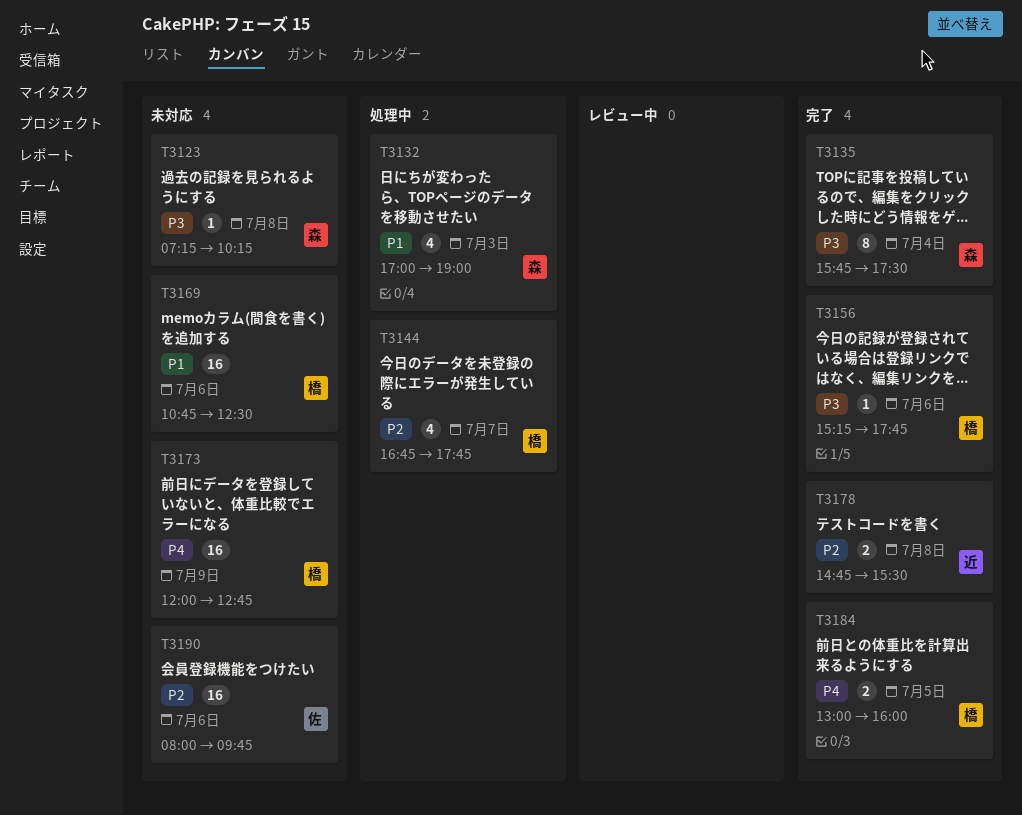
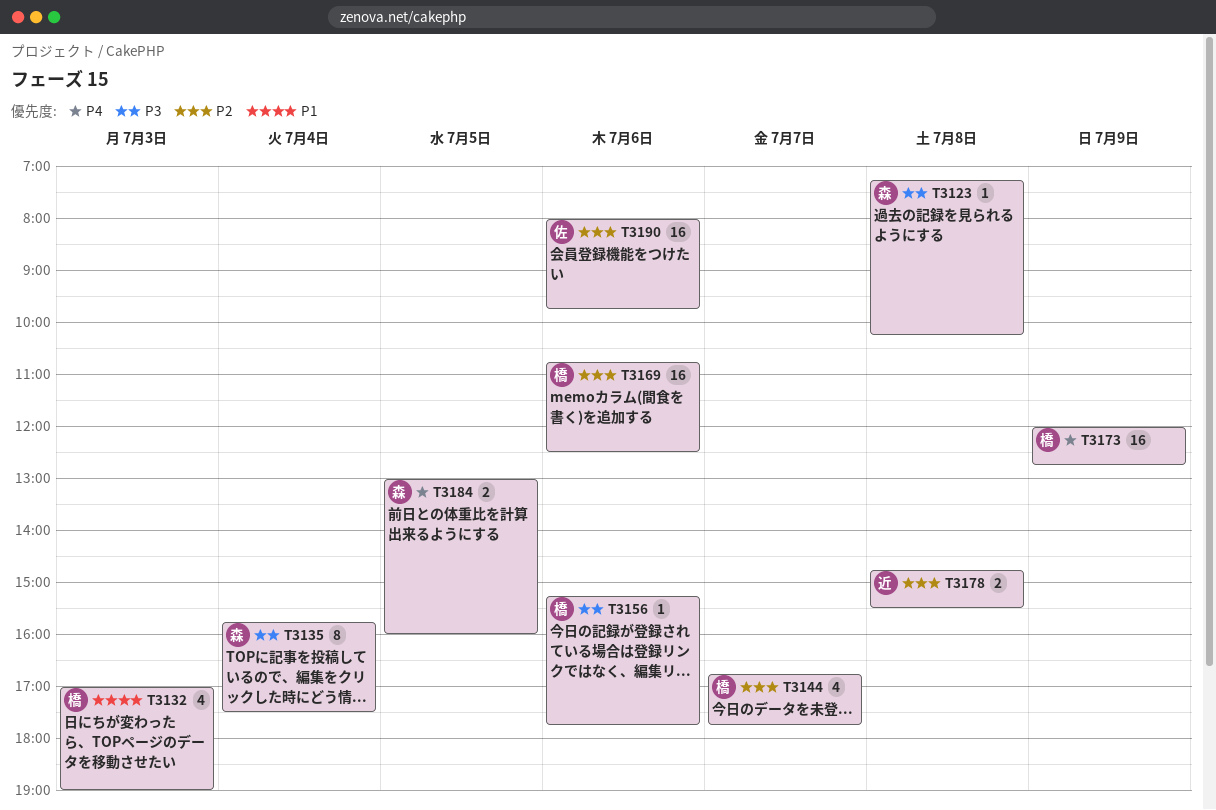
T3132, owner: 森 -> 橋
T3169, priority: P1 -> P2
T3184, owner: 橋 -> 森

